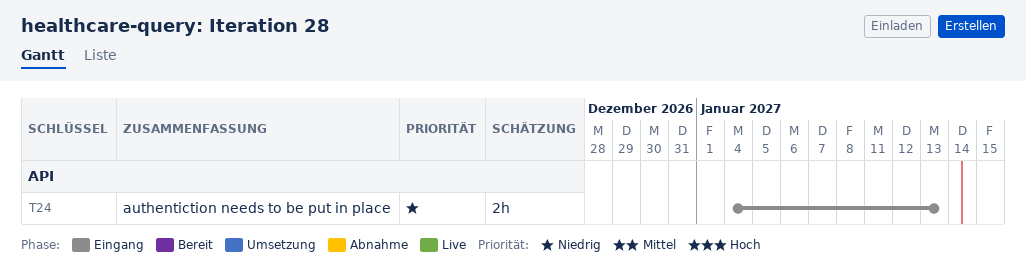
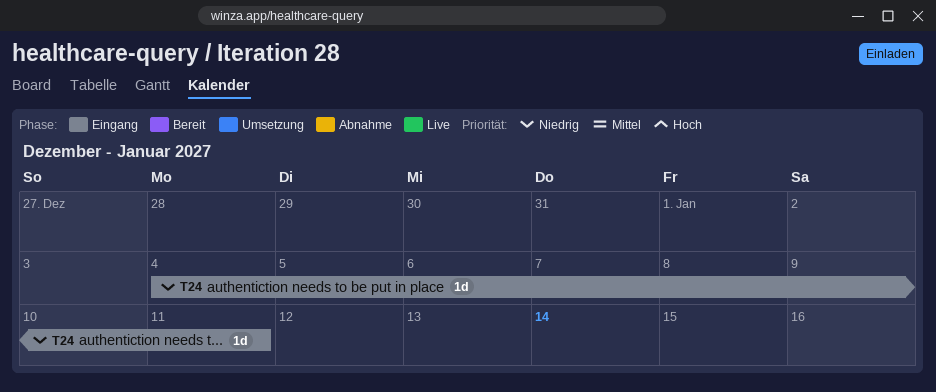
T24, estimate: 2h -> 1d
T24, due: Jan 13 -> Jan 11

